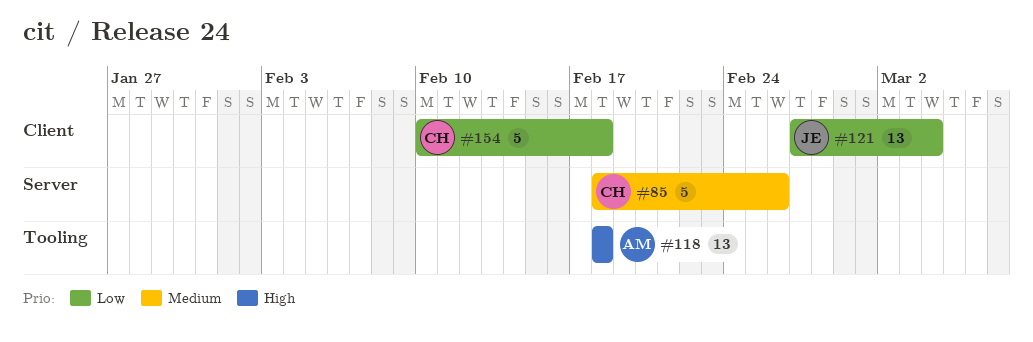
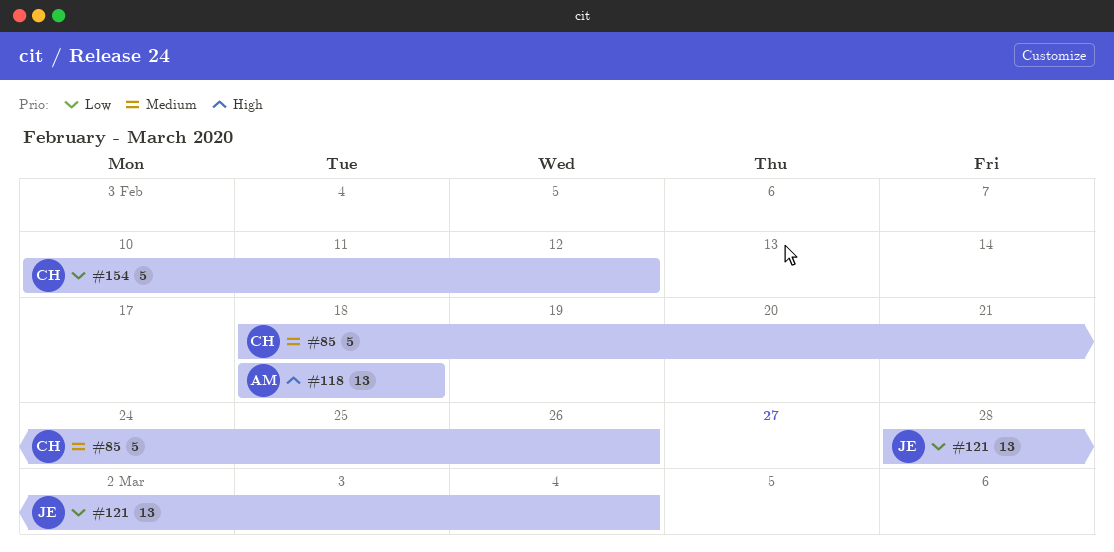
#121, start: Feb 27 -> Feb 28
#154, due: Feb 18 -> Feb 12

